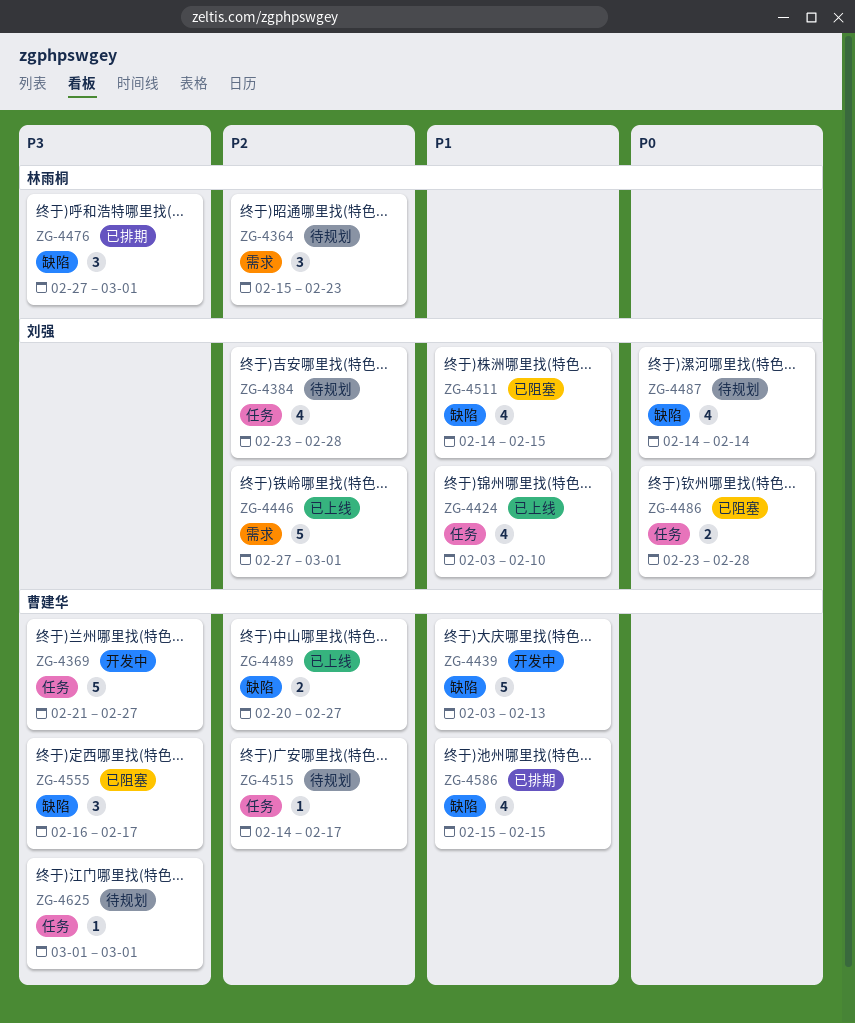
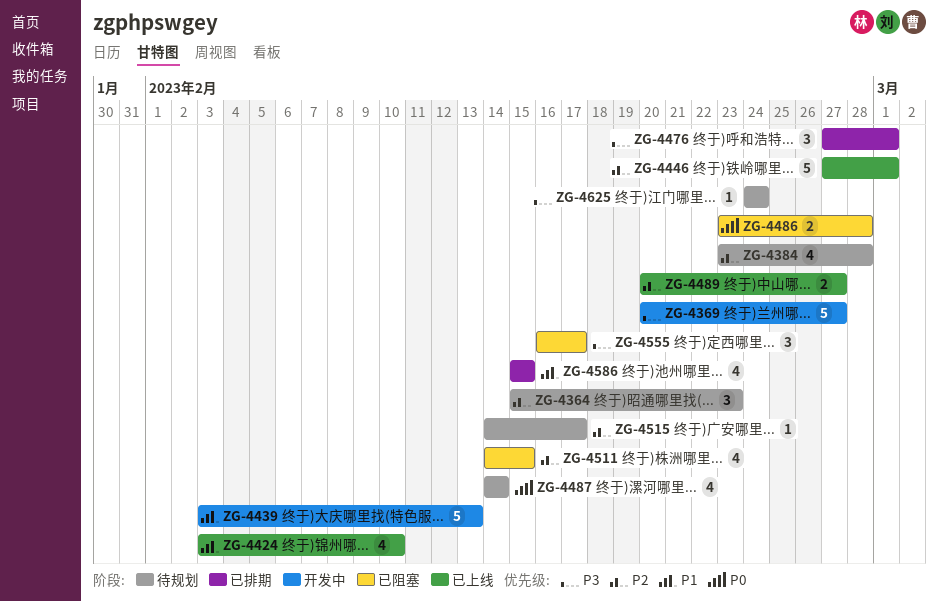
ZG-4369, start: Feb 21 -> Feb 20
ZG-4511, priority: P1 -> P2
ZG-4625, start: Mar 1 -> Feb 24
ZG-4625, due: Mar 1 -> Feb 24

